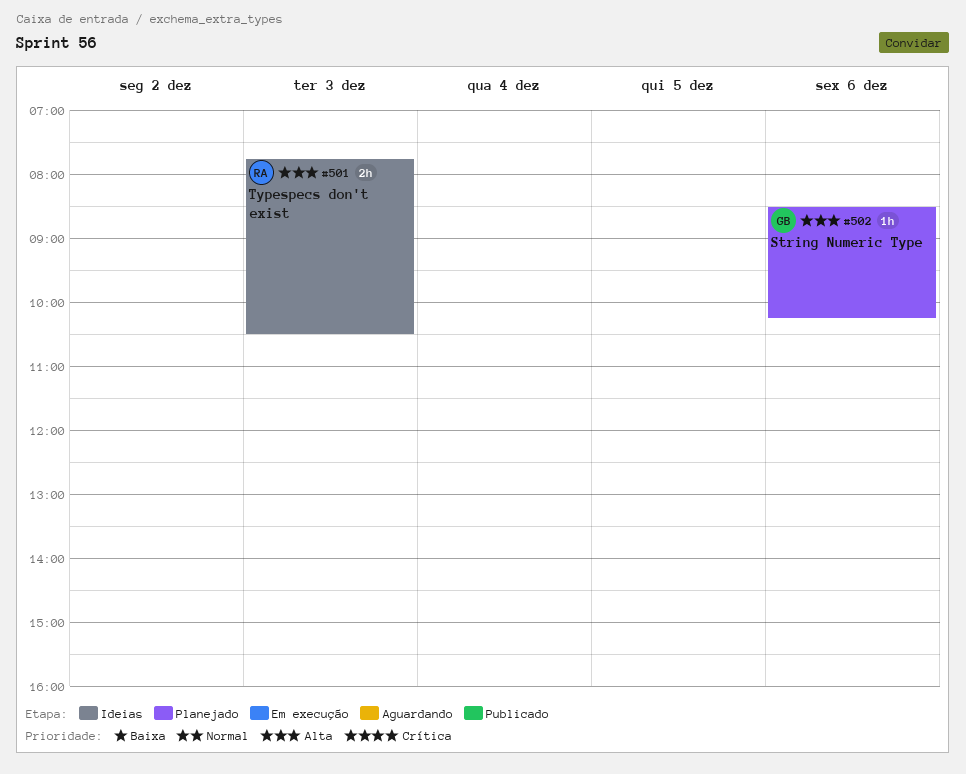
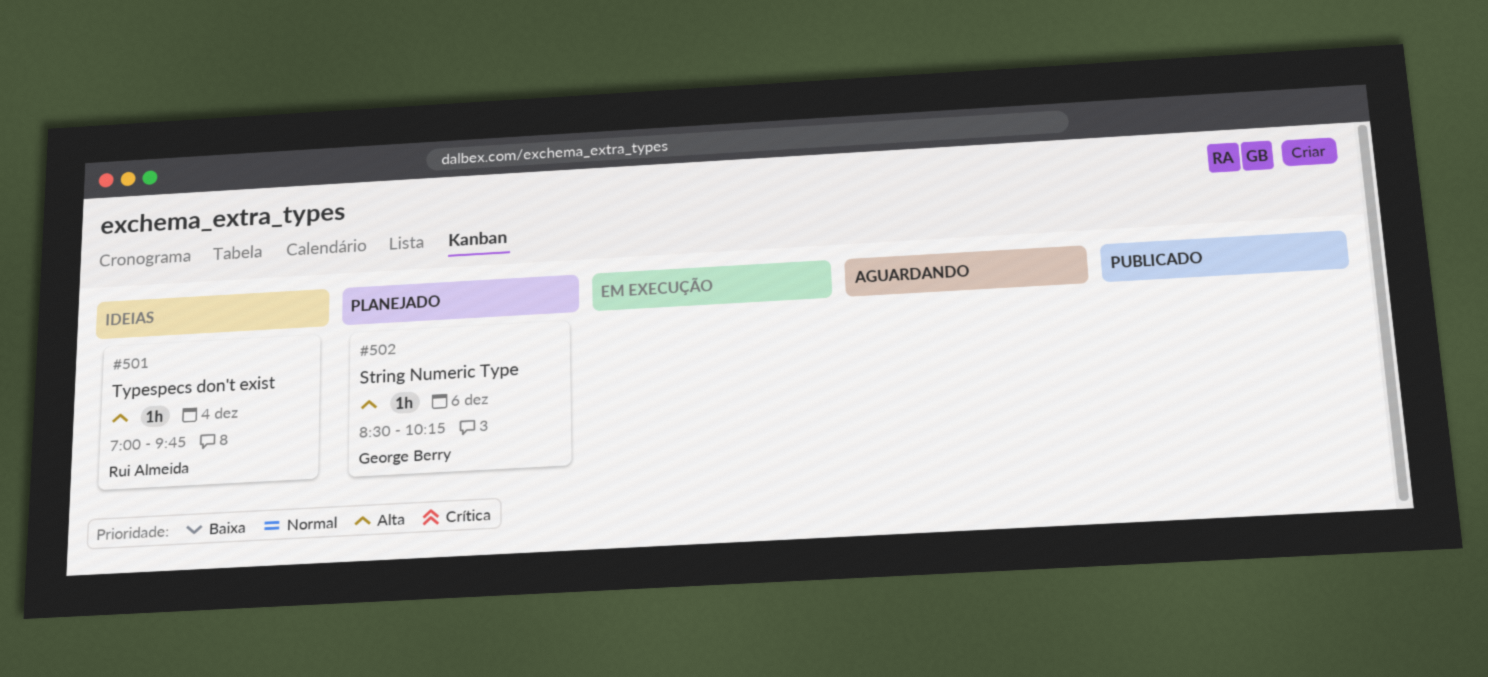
#501, estimate: 2h -> 1h
#501, day: Dec 3 -> Dec 4
#501, begins: 07:45 -> 07:00
#501, ends: 10:30 -> 09:45

